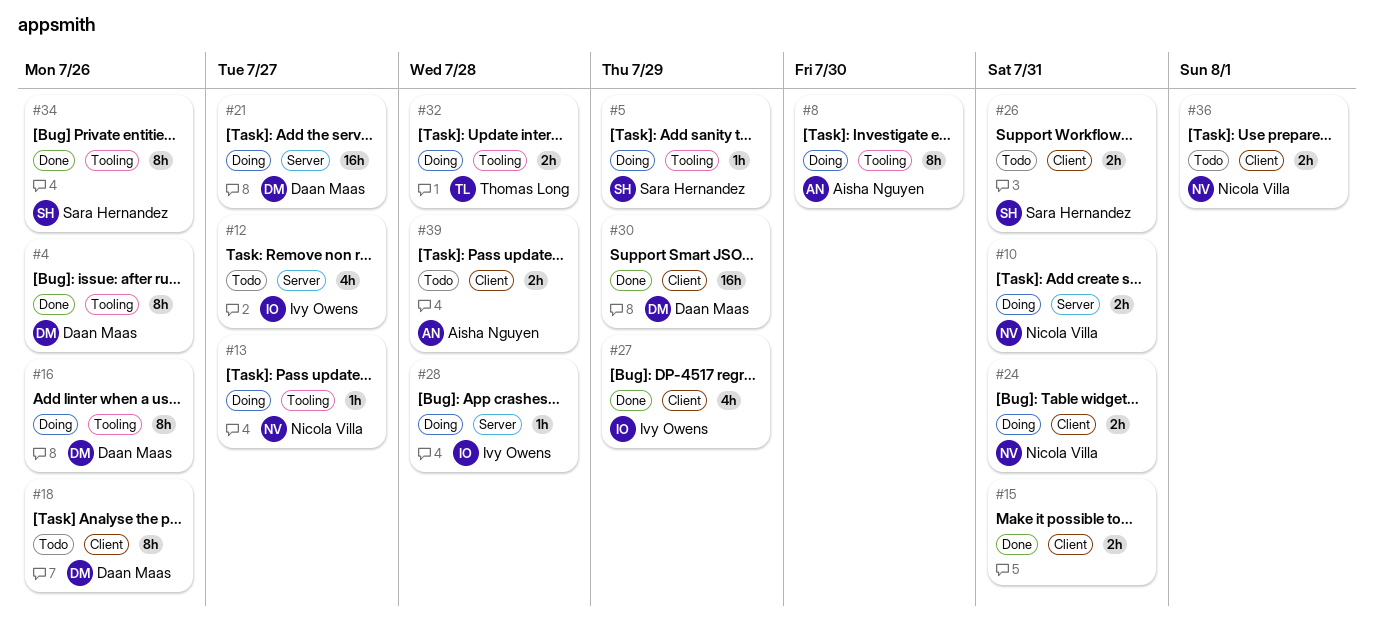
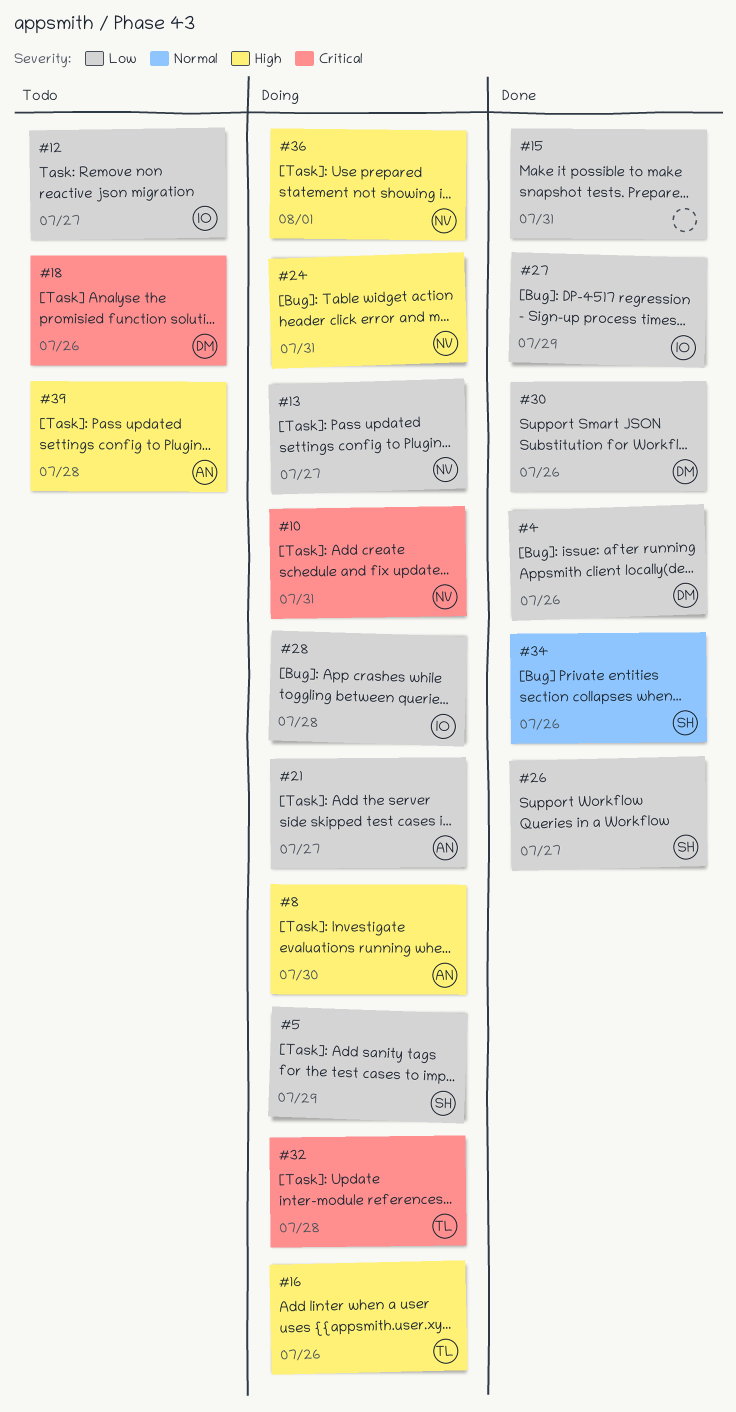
#16, owner: Daan Maas -> Thomas Long
#21, owner: Daan Maas -> Aisha Nguyen
#26, status: Todo -> Done
#26, due: Jul 31 -> Jul 27
#30, due: Jul 29 -> Jul 26
#36, status: Todo -> Doing

